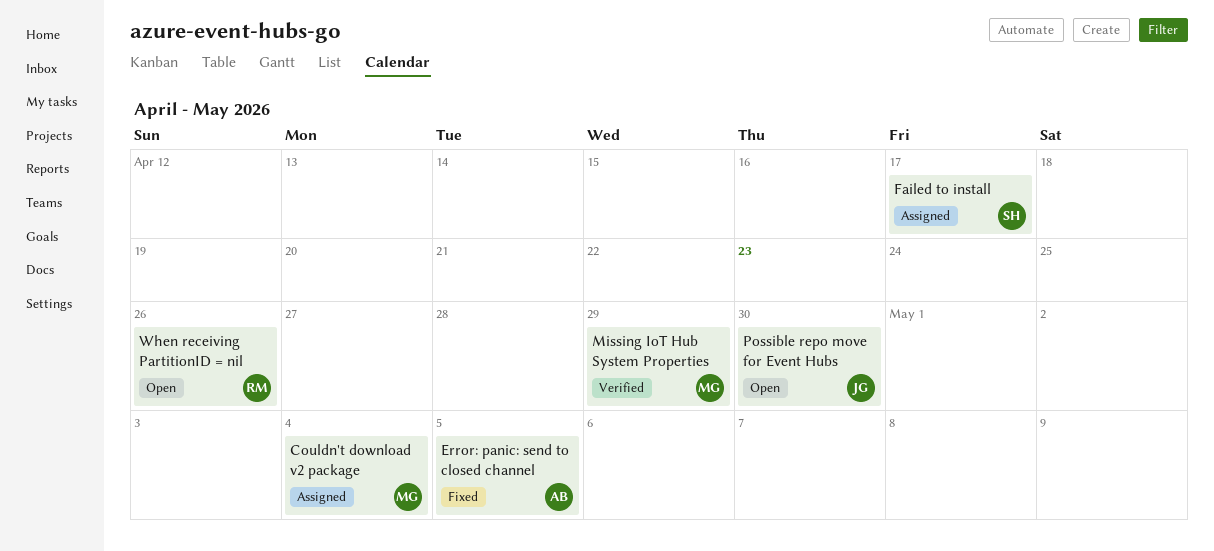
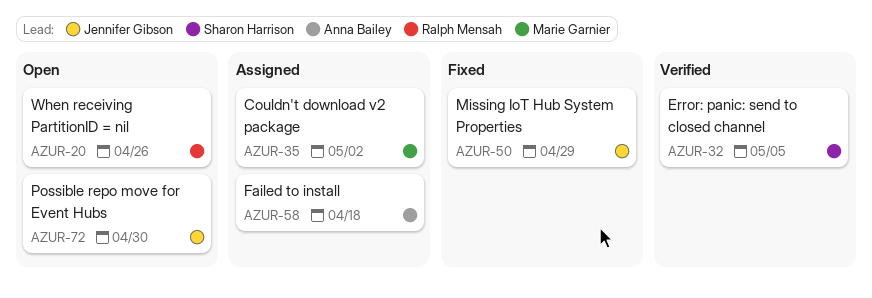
Couldn't download v2 package, due: May 4 -> May 2
Error: panic: send to closed channel, status: Fixed -> Verified
Error: panic: send to closed channel, owner: Anna Bailey -> Sharon Harrison
Failed to install, owner: Sharon Harrison -> Anna Bailey
Failed to install, due: Apr 17 -> Apr 18
Missing IoT Hub System Properties, status: Verified -> Fixed
Missing IoT Hub System Properties, owner: Marie Garnier -> Jennifer Gibson

